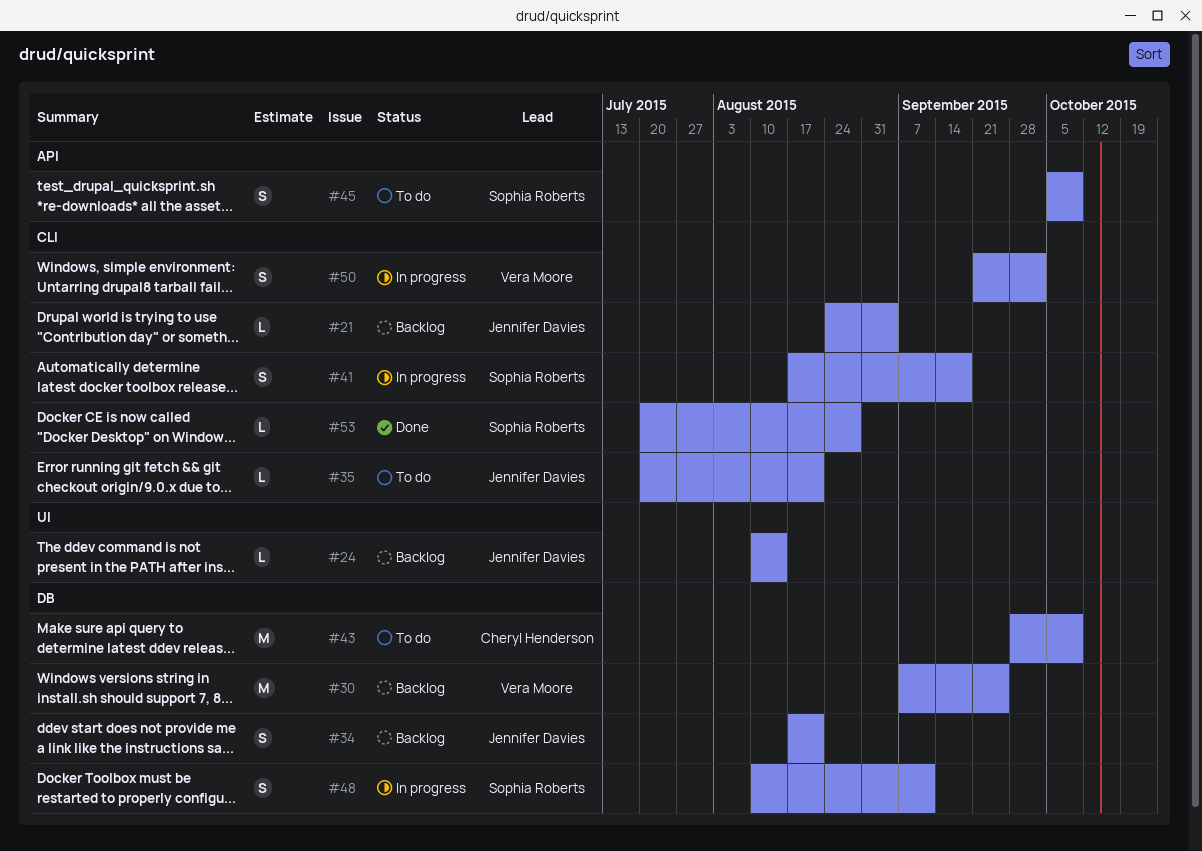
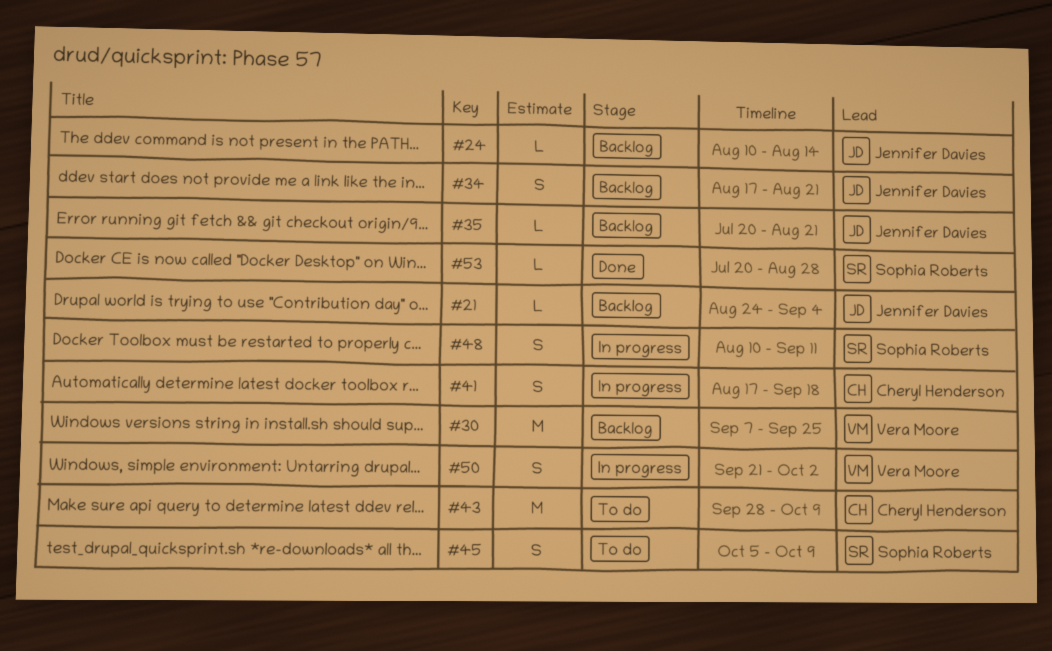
#35, status: To do -> Backlog
#41, owner: Sophia Roberts -> Cheryl Henderson

